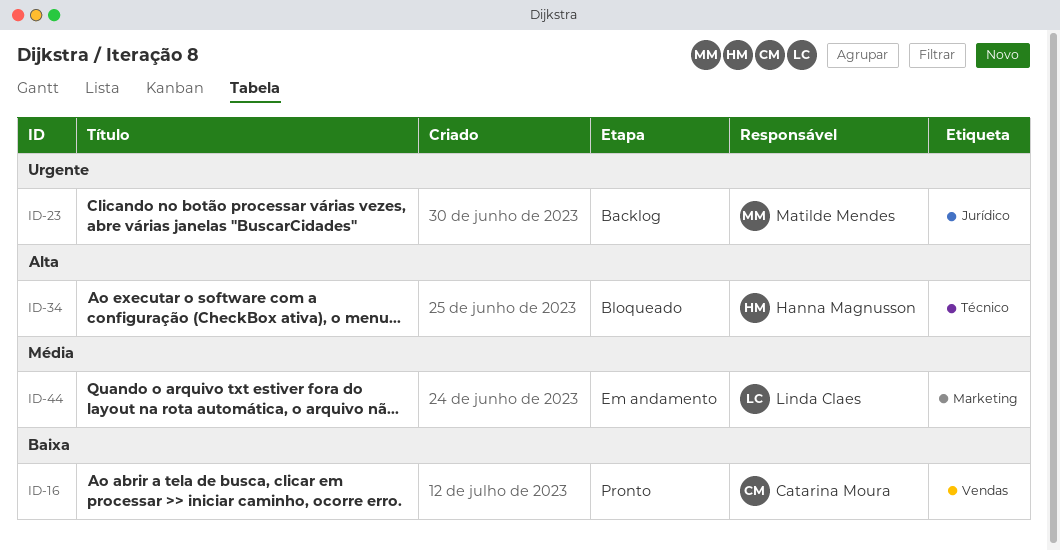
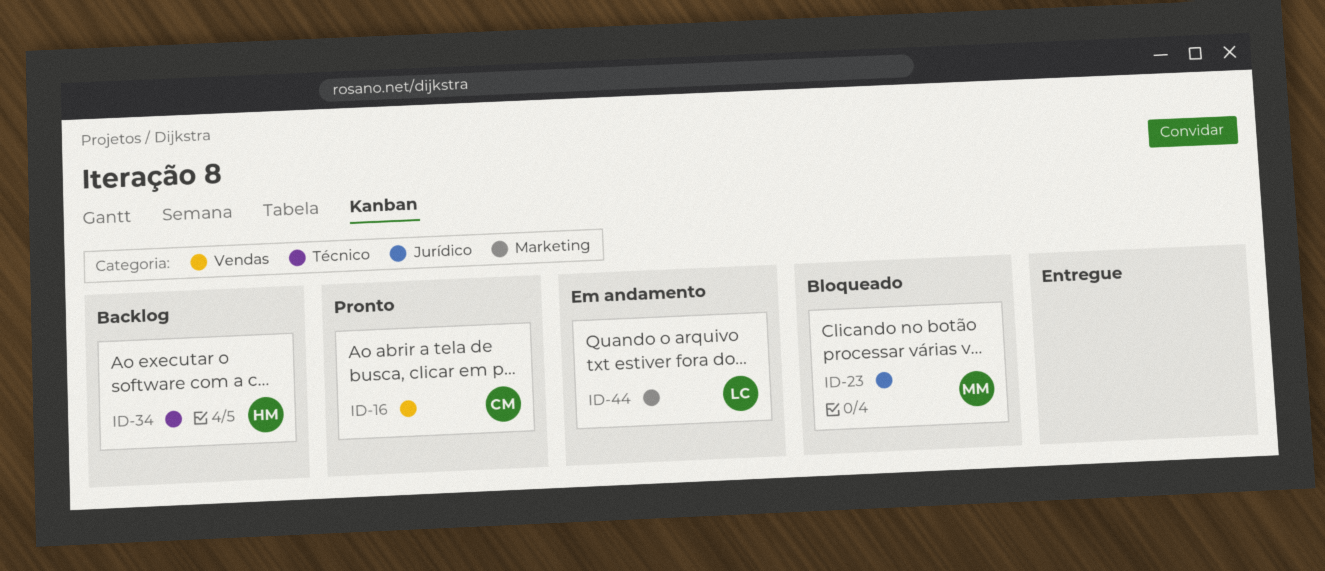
ID-23, status: Backlog -> Bloqueado
ID-34, status: Bloqueado -> Backlog

